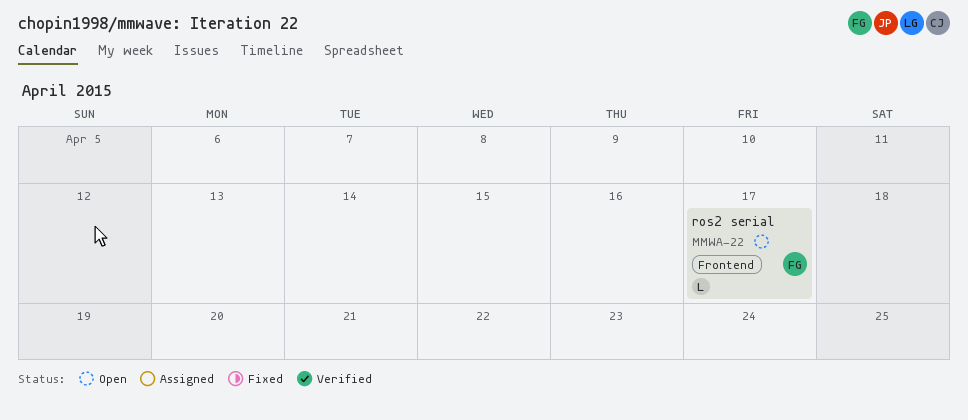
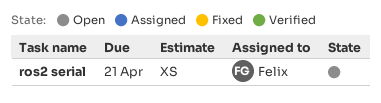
ros2 serial, estimate: L -> XS
ros2 serial, due: Apr 17 -> Apr 21

